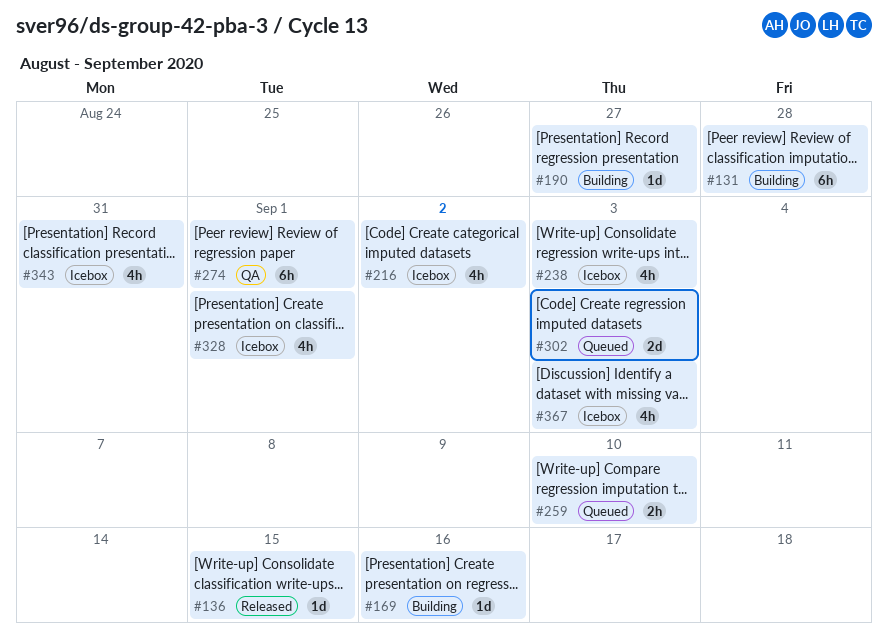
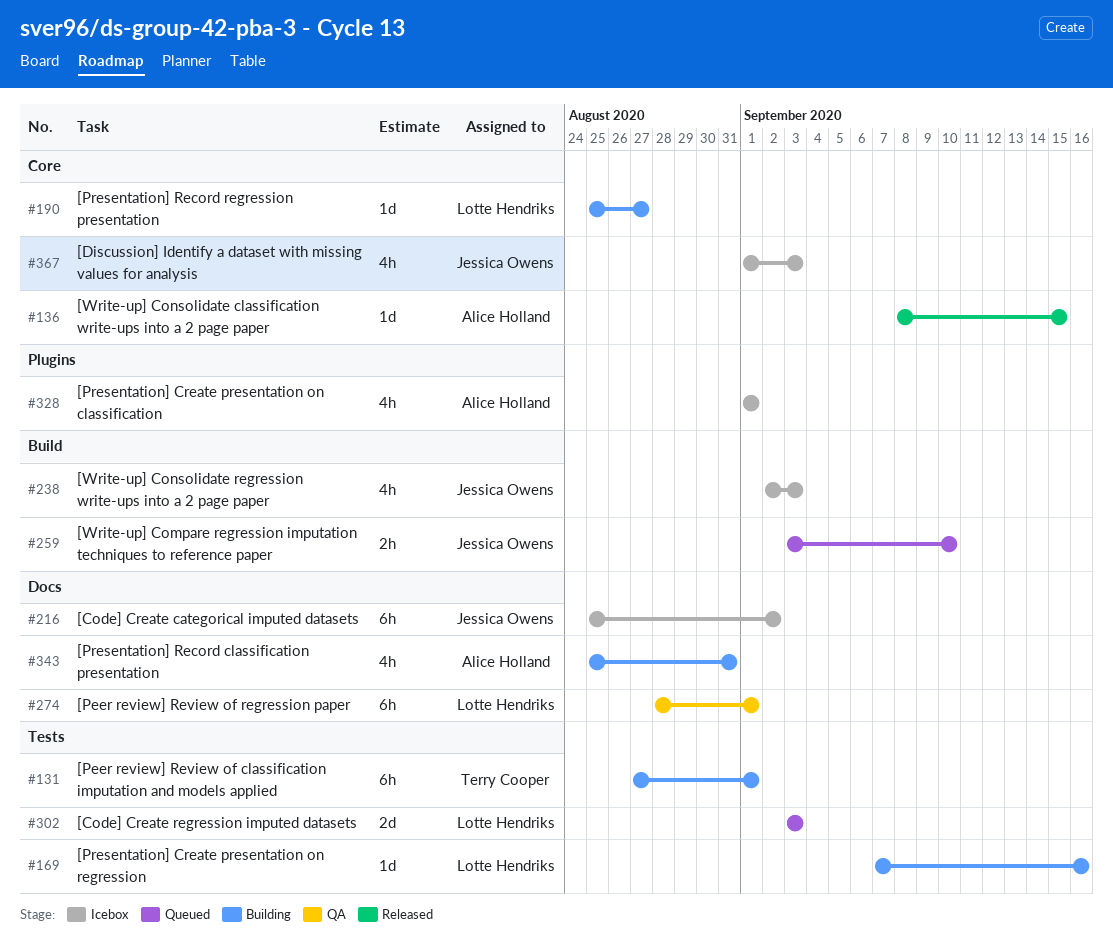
#131, due: Aug 28 -> Sep 1
#216, estimate: 4h -> 6h
#343, status: Icebox -> Building

